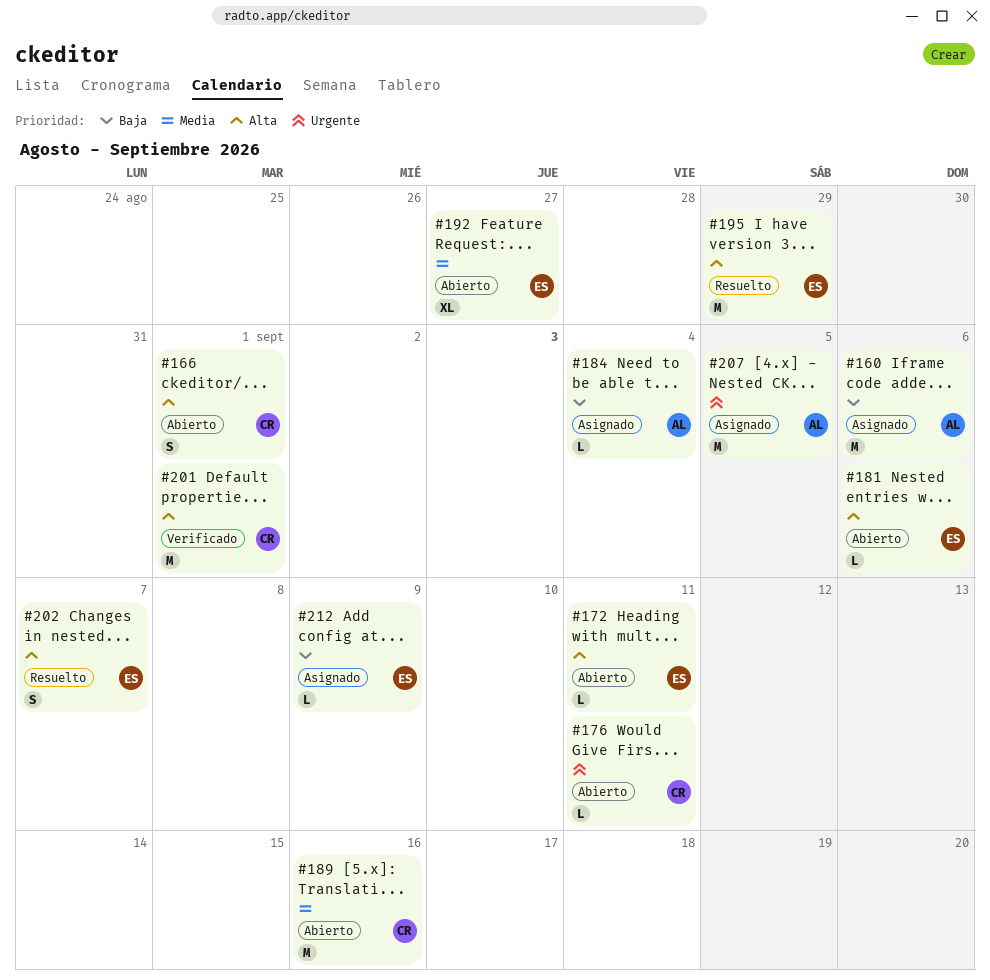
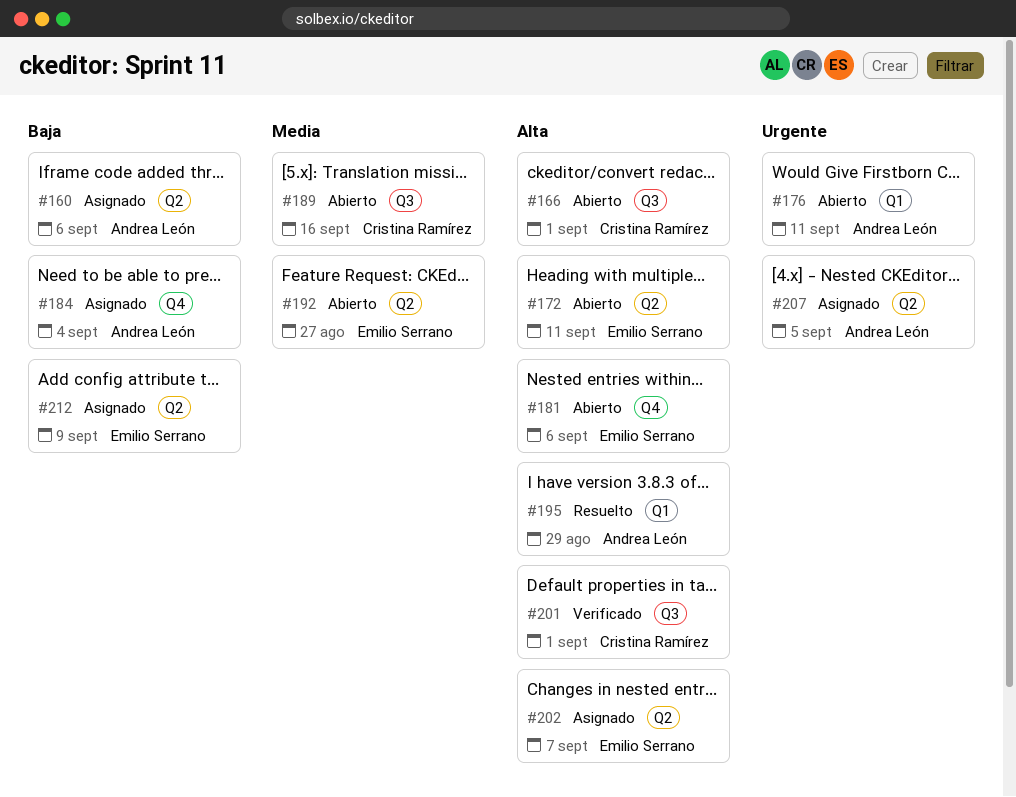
#176, owner: Cristina Ramírez -> Andrea León
#195, owner: Emilio Serrano -> Andrea León
#202, status: Resuelto -> Asignado

